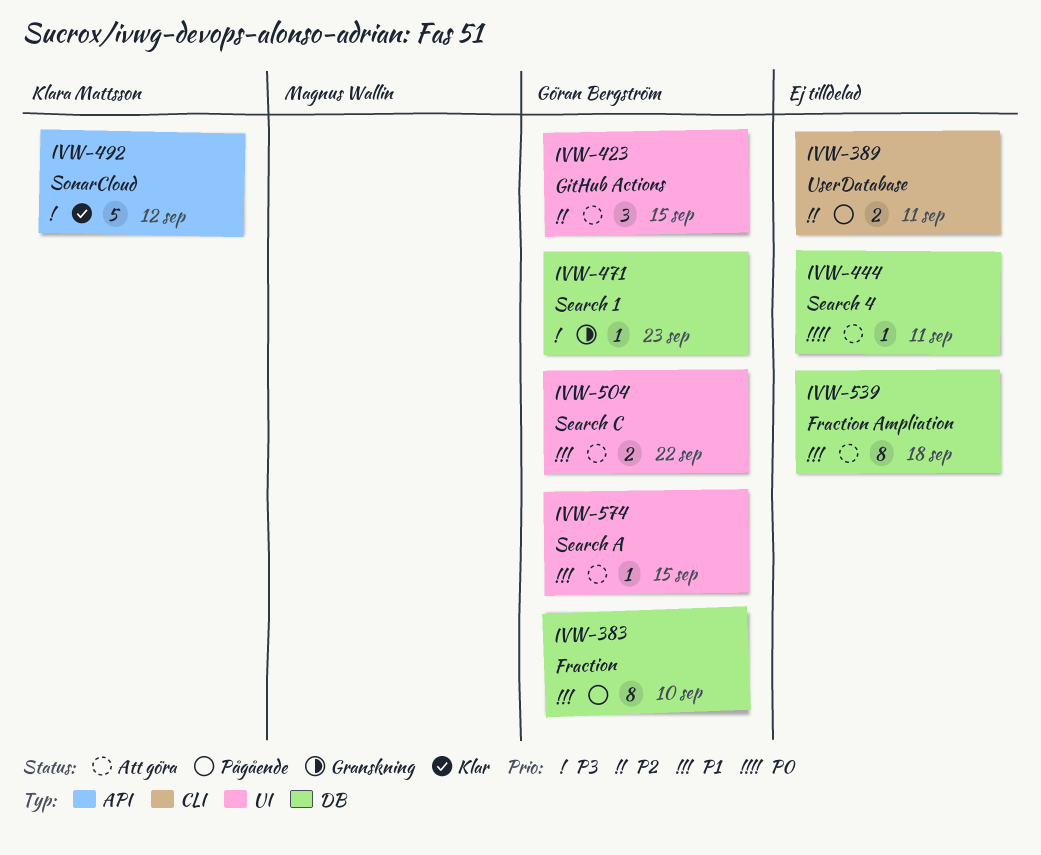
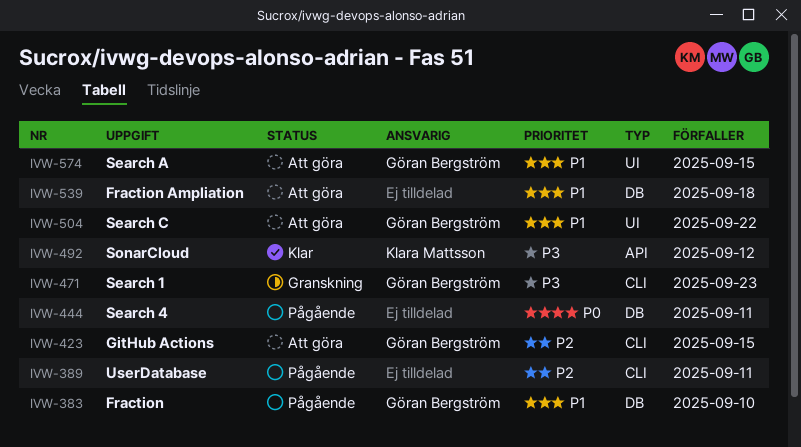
IVW-423, label: UI -> CLI
IVW-444, status: Att göra -> Pågående
IVW-471, label: DB -> CLI

